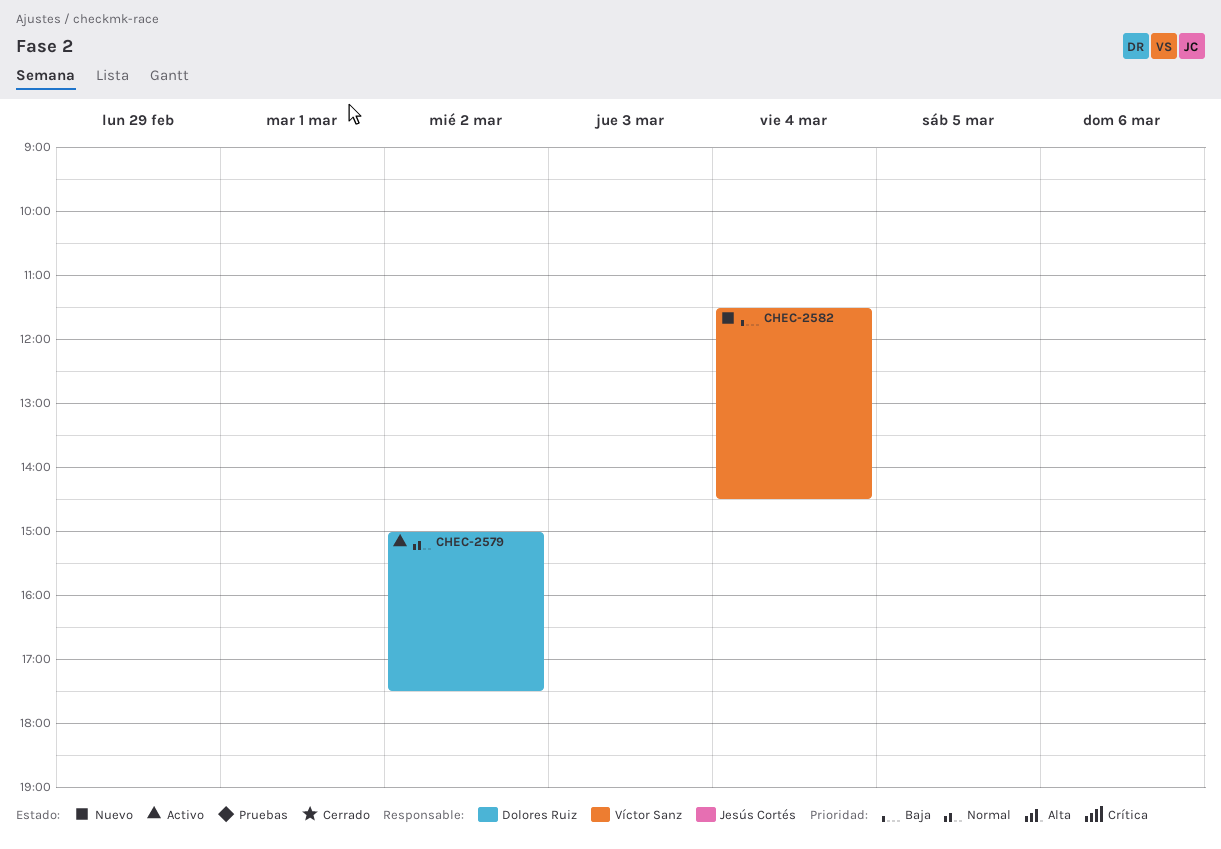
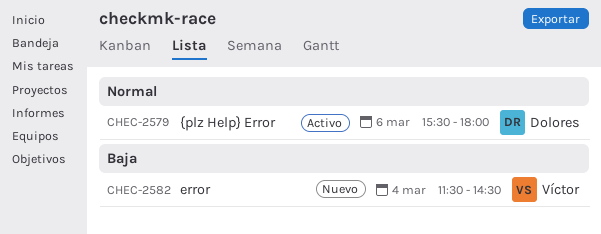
CHEC-2579, day: Mar 2 -> Mar 6
CHEC-2579, begins: 15:00 -> 15:30
CHEC-2579, ends: 17:30 -> 18:00

